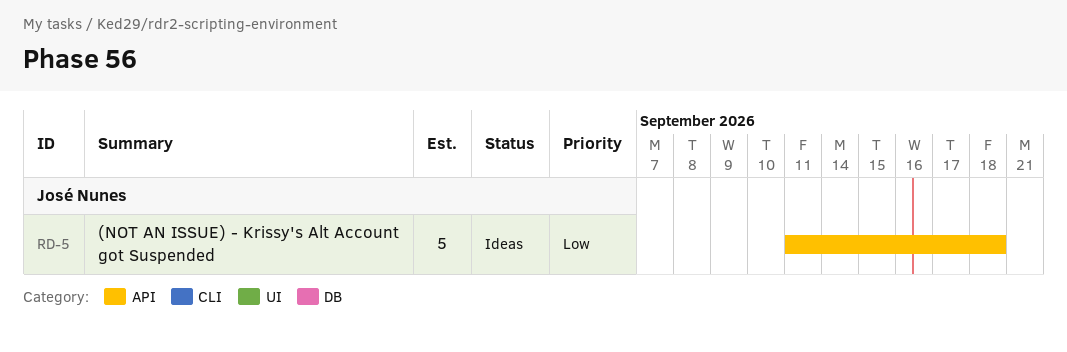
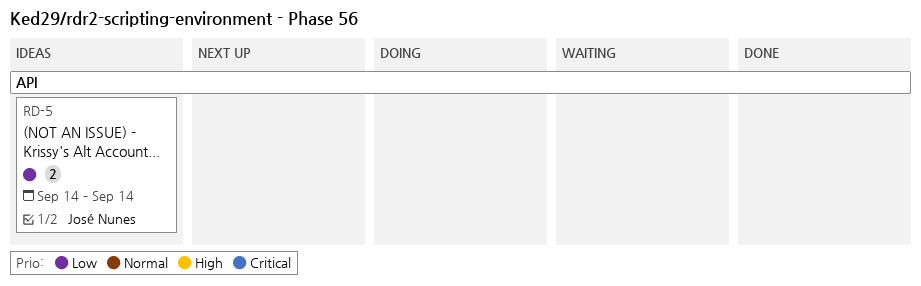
RD-5, estimate: 5 -> 2
RD-5, start: Sep 11 -> Sep 14
RD-5, due: Sep 18 -> Sep 14

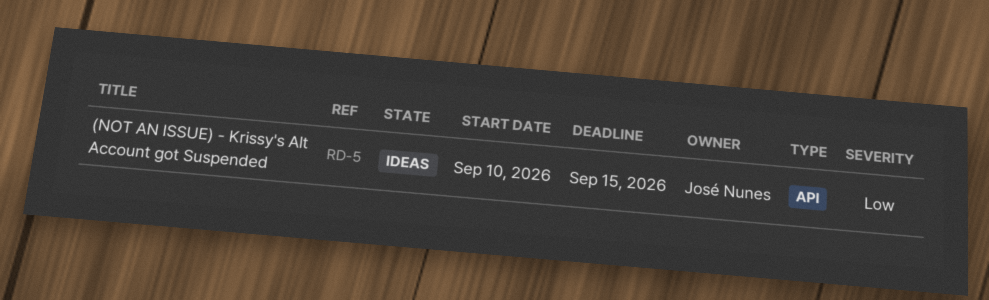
RD-5, start: Sep 14 -> Sep 10
RD-5, due: Sep 14 -> Sep 15

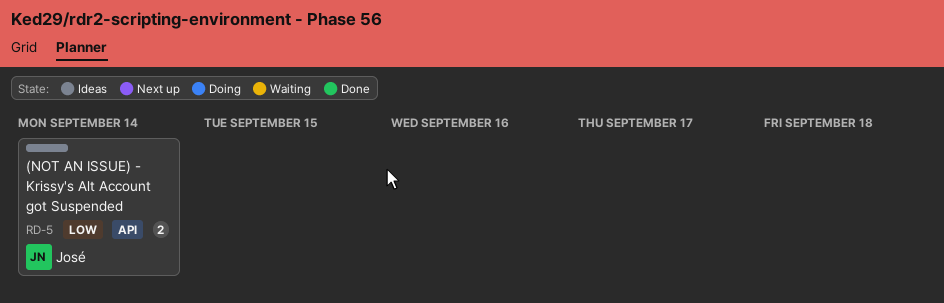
RD-5, due: Sep 15 -> Sep 14

